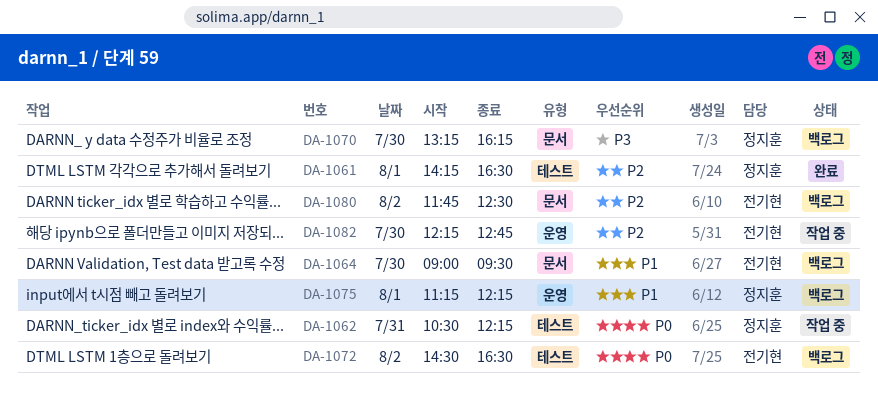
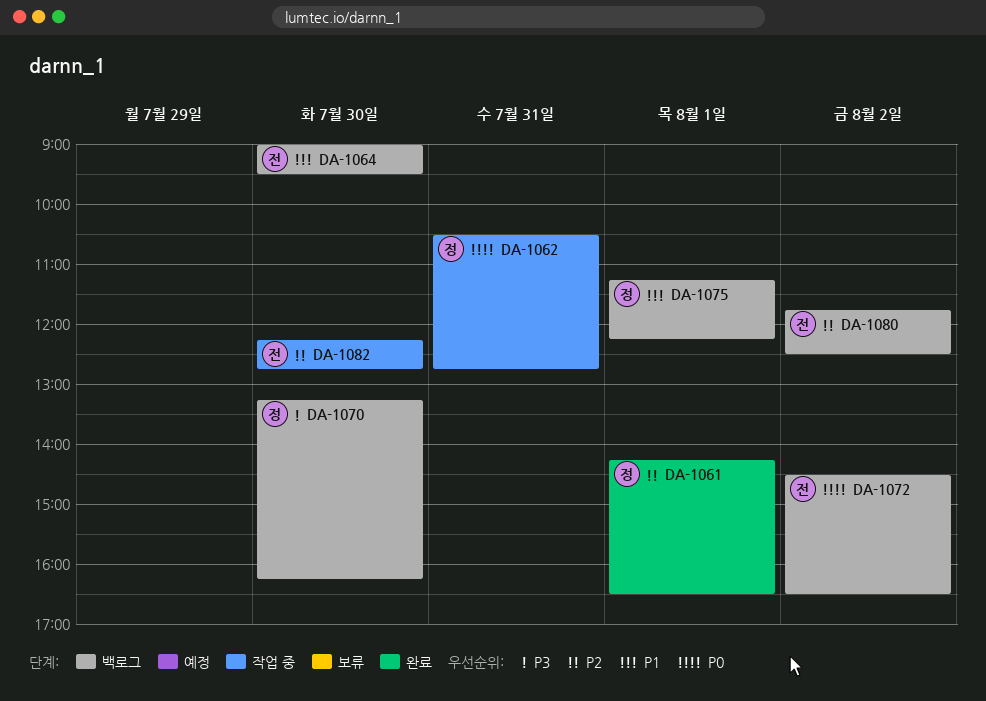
DA-1062, ends: 12:15 -> 12:45

